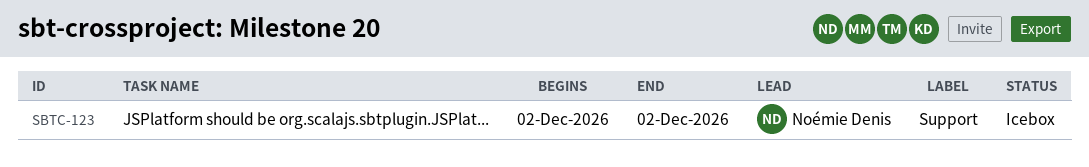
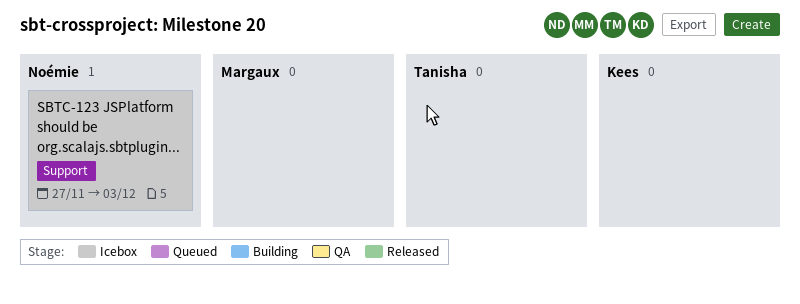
SBTC-123, start: Dec 2 -> Nov 27
SBTC-123, due: Dec 2 -> Dec 3

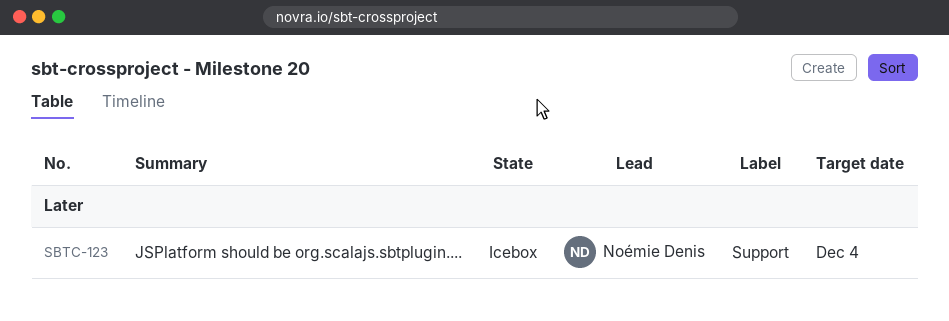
SBTC-123, due: Dec 3 -> Dec 4

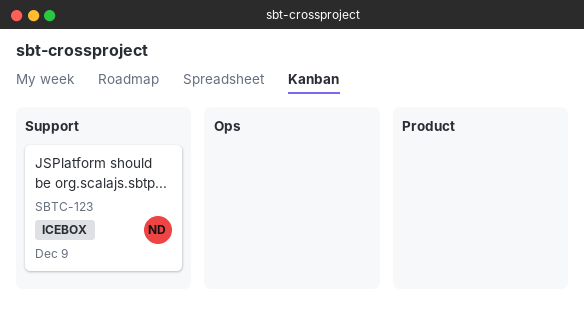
SBTC-123, due: Dec 4 -> Dec 9

